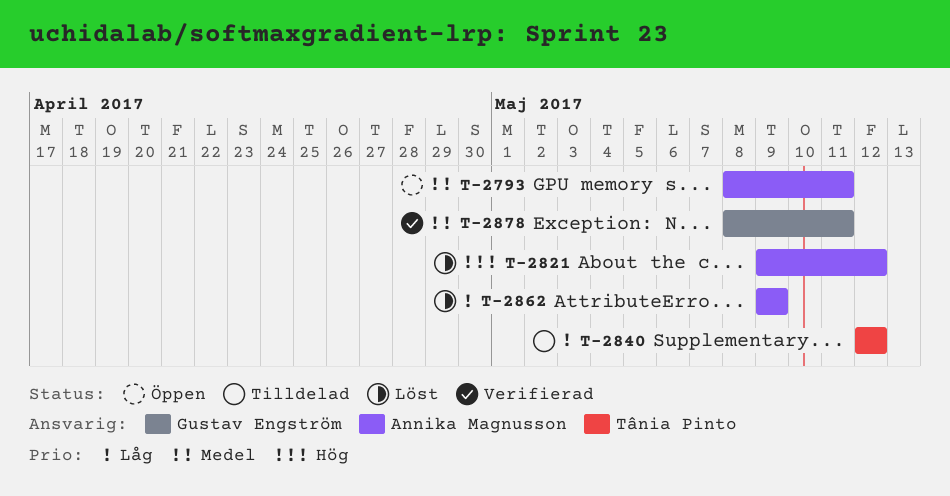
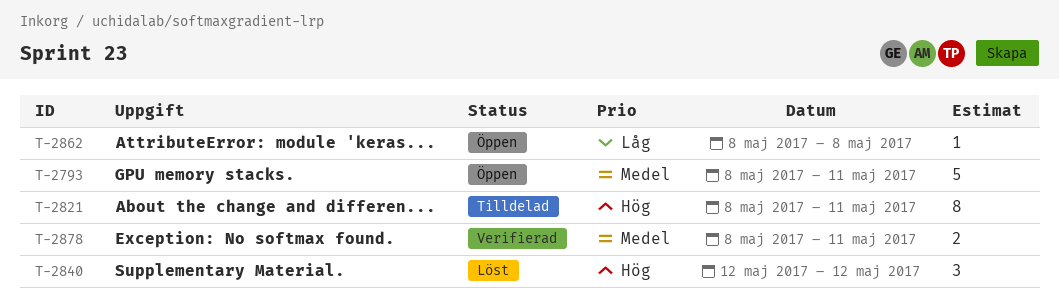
T-2821, status: Löst -> Tilldelad
T-2821, start: May 9 -> May 8
T-2821, due: May 12 -> May 11
T-2840, status: Tilldelad -> Löst
T-2840, priority: Låg -> Hög
T-2862, status: Löst -> Öppen
T-2862, start: May 9 -> May 8
T-2862, due: May 9 -> May 8

